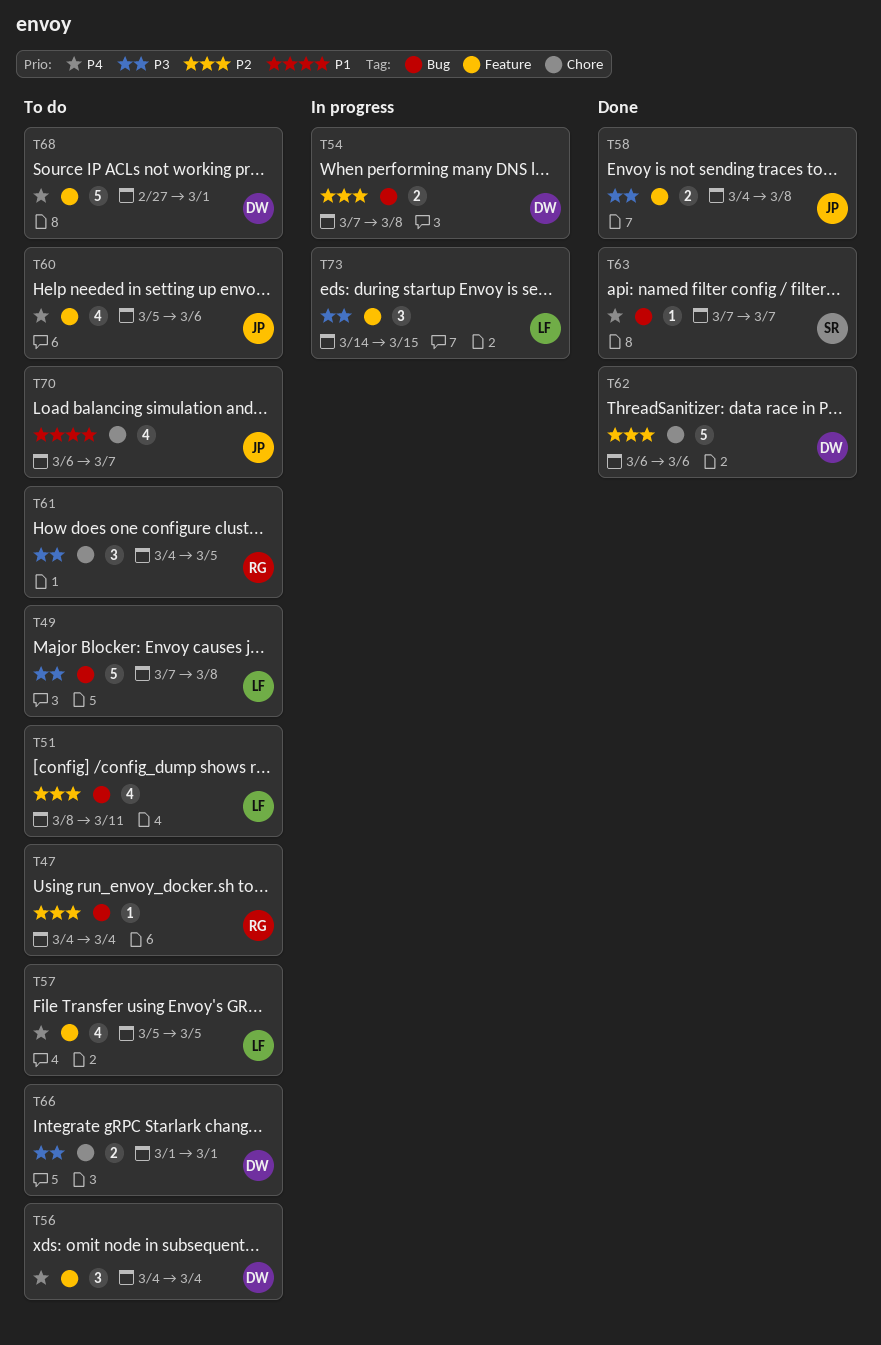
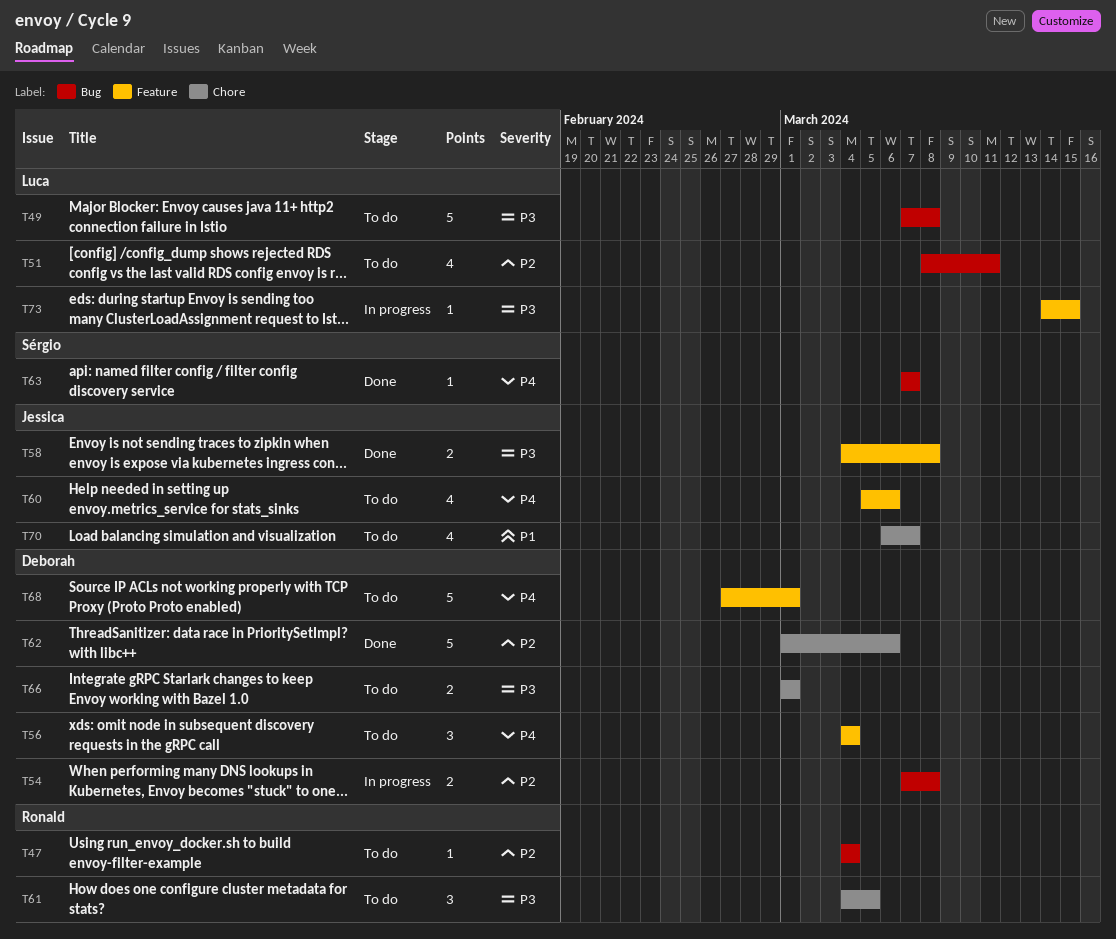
T57: present -> none
T62, start: Mar 6 -> Mar 1
T73, estimate: 3 -> 1

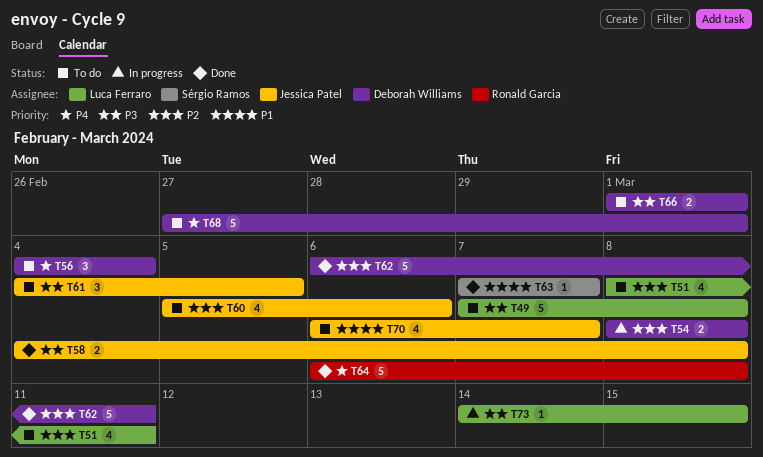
T47: present -> none
T54, start: Mar 7 -> Mar 8
T60, priority: P4 -> P2
T61, owner: Ronald Garcia -> Jessica Patel
T62, start: Mar 1 -> Mar 6
T62, due: Mar 6 -> Mar 11
T63, priority: P4 -> P1
T64: none -> present

